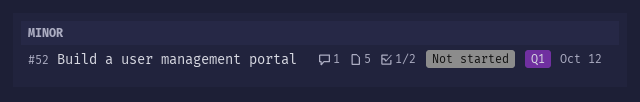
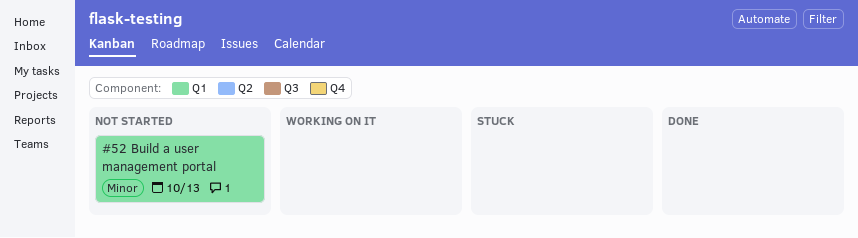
#52, due: Oct 12 -> Oct 13

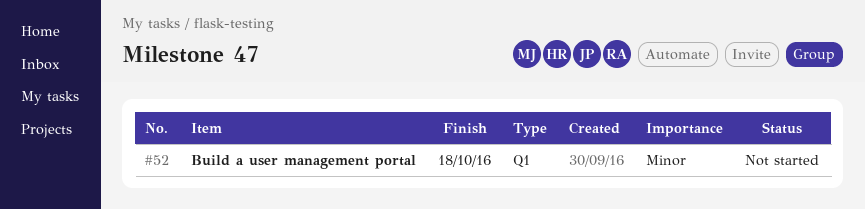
#52, due: Oct 13 -> Oct 18

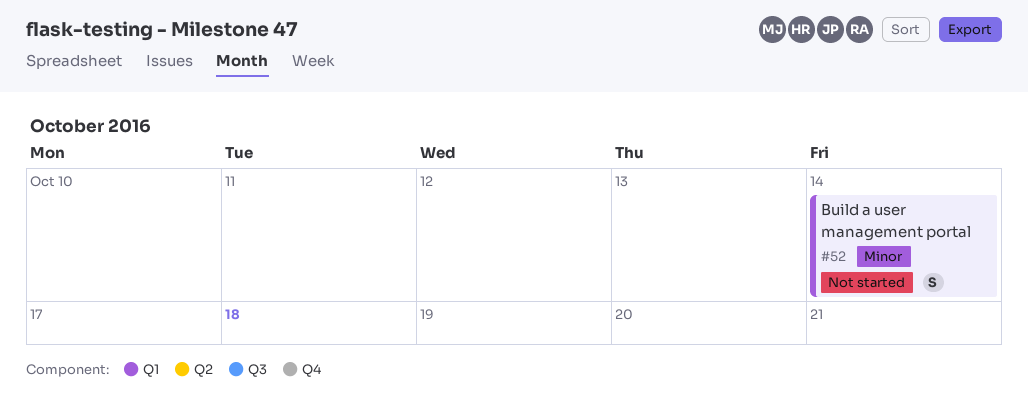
#52, due: Oct 18 -> Oct 14

